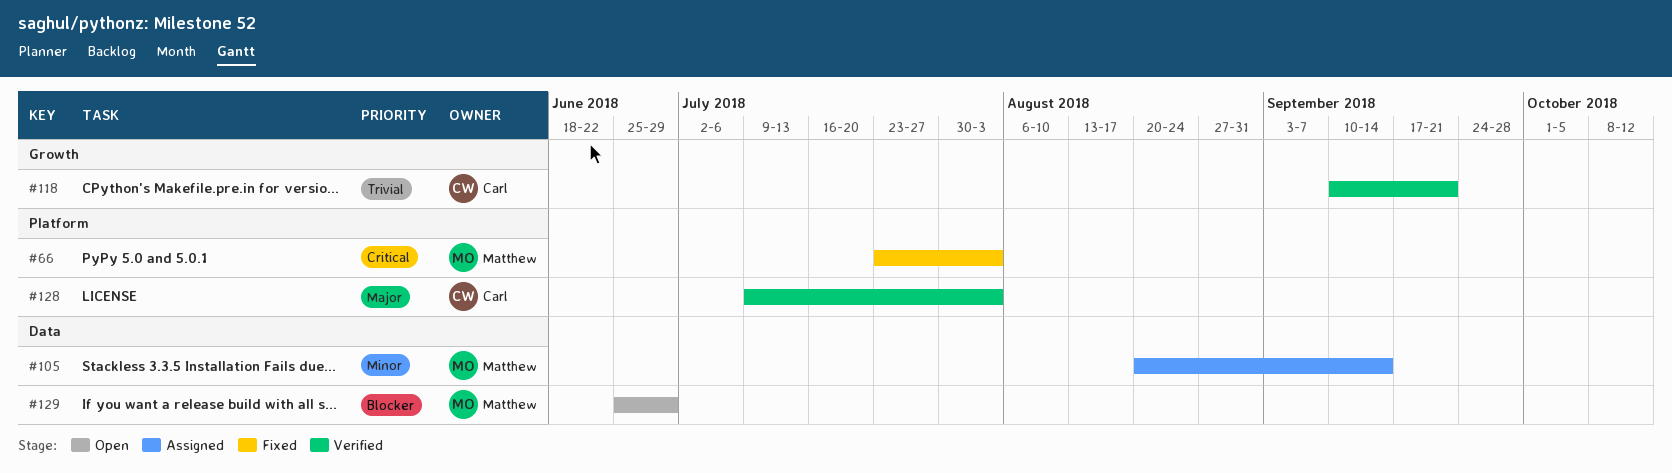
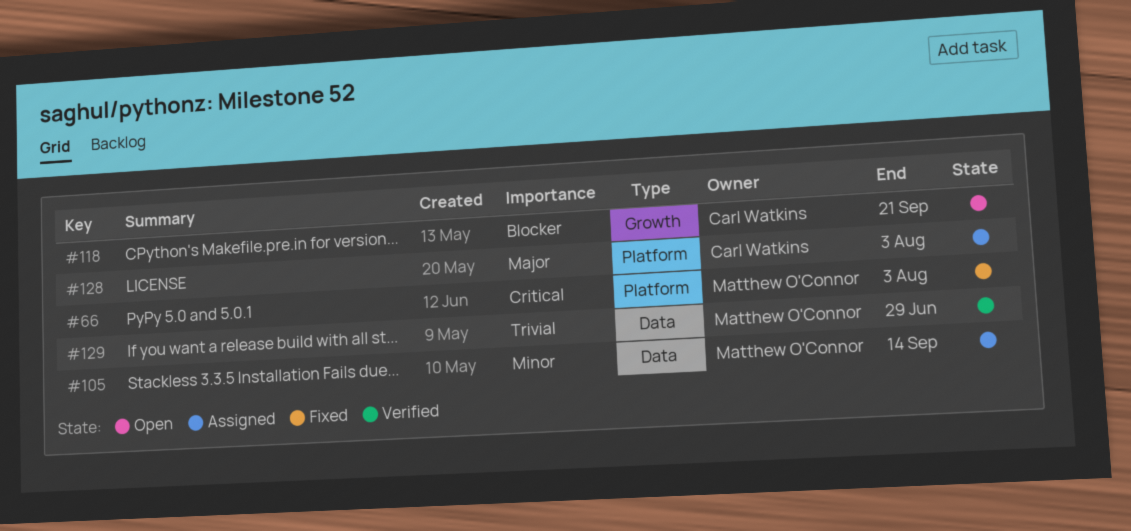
#118, status: Verified -> Open
#118, priority: Trivial -> Blocker
#128, status: Verified -> Assigned
#129, status: Open -> Verified
#129, priority: Blocker -> Trivial

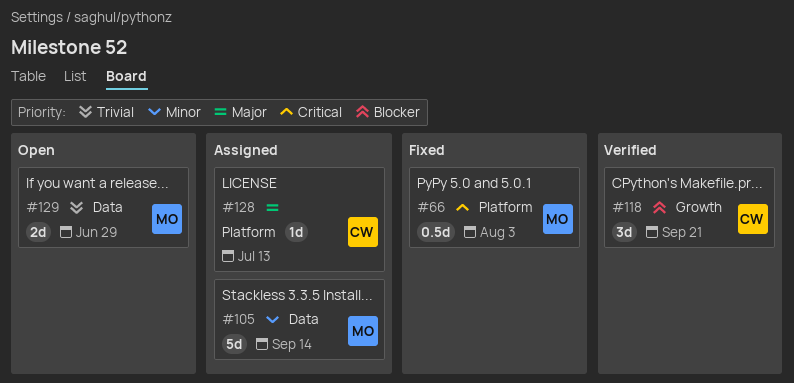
#118, status: Open -> Verified
#128, due: Aug 3 -> Jul 13
#129, status: Verified -> Open

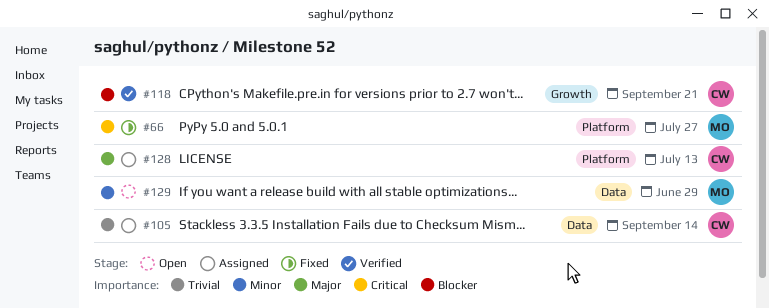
#66, due: Aug 3 -> Jul 27
#105, owner: MO -> CW
#105, priority: Minor -> Trivial
#129, priority: Trivial -> Minor

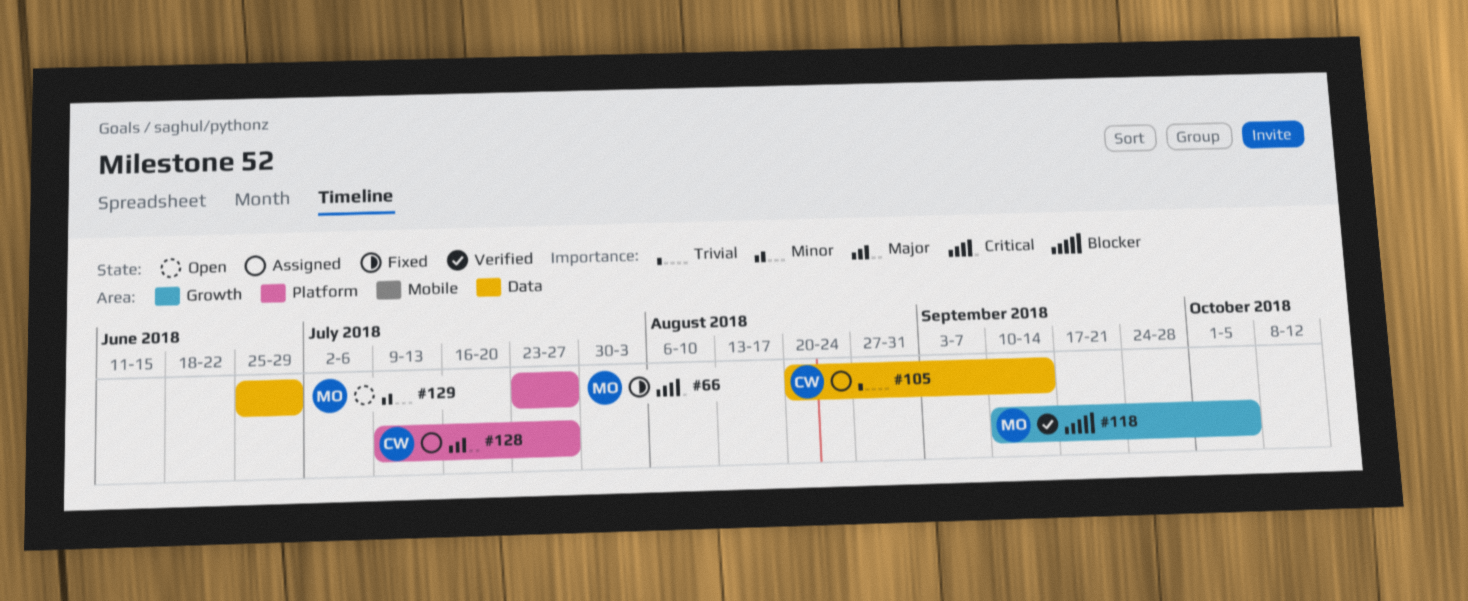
#118, owner: CW -> MO
#118, due: Sep 21 -> Oct 5
#128, due: Jul 13 -> Jul 27

